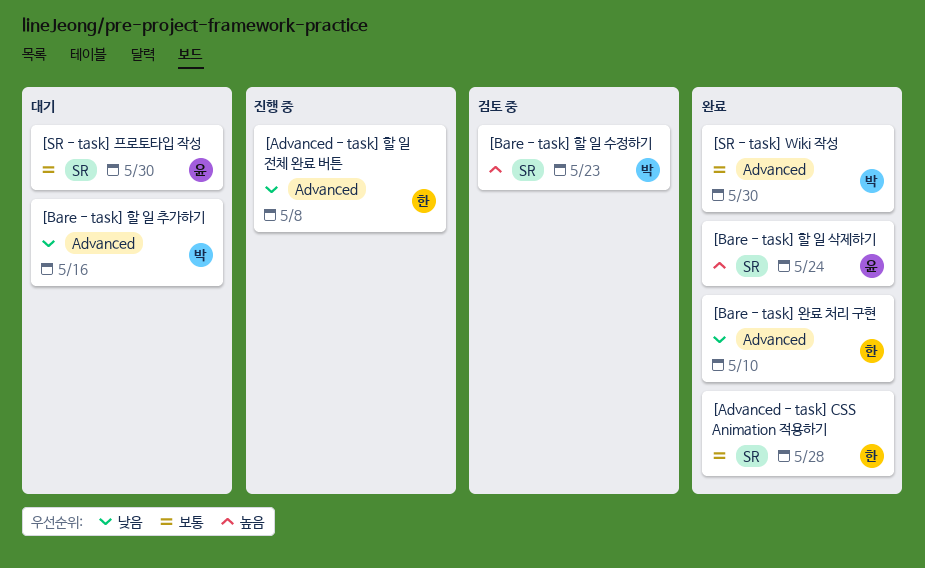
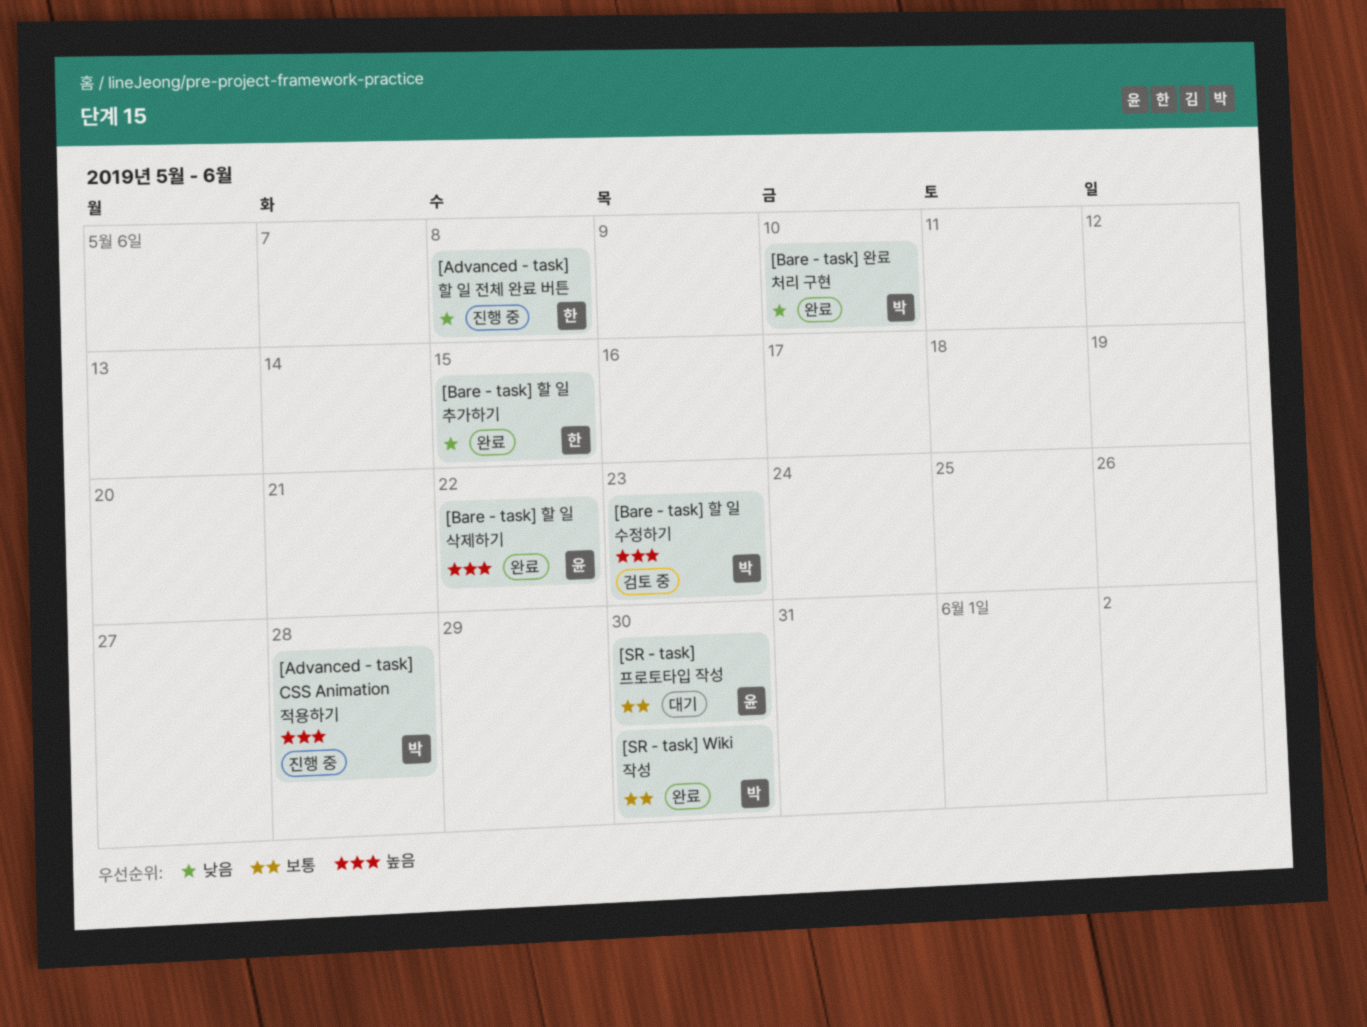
[Advanced - task] CSS Animation 적용하기, status: 완료 -> 진행 중
[Advanced - task] CSS Animation 적용하기, owner: 한 -> 박
[Advanced - task] CSS Animation 적용하기, priority: 보통 -> 높음
[Bare - task] 완료 처리 구현, owner: 한 -> 박
[Bare - task] 할 일 삭제하기, due: May 24 -> May 22
[Bare - task] 할 일 추가하기, status: 대기 -> 완료
[Bare - task] 할 일 추가하기, owner: 박 -> 한
[Bare - task] 할 일 추가하기, due: May 16 -> May 15

